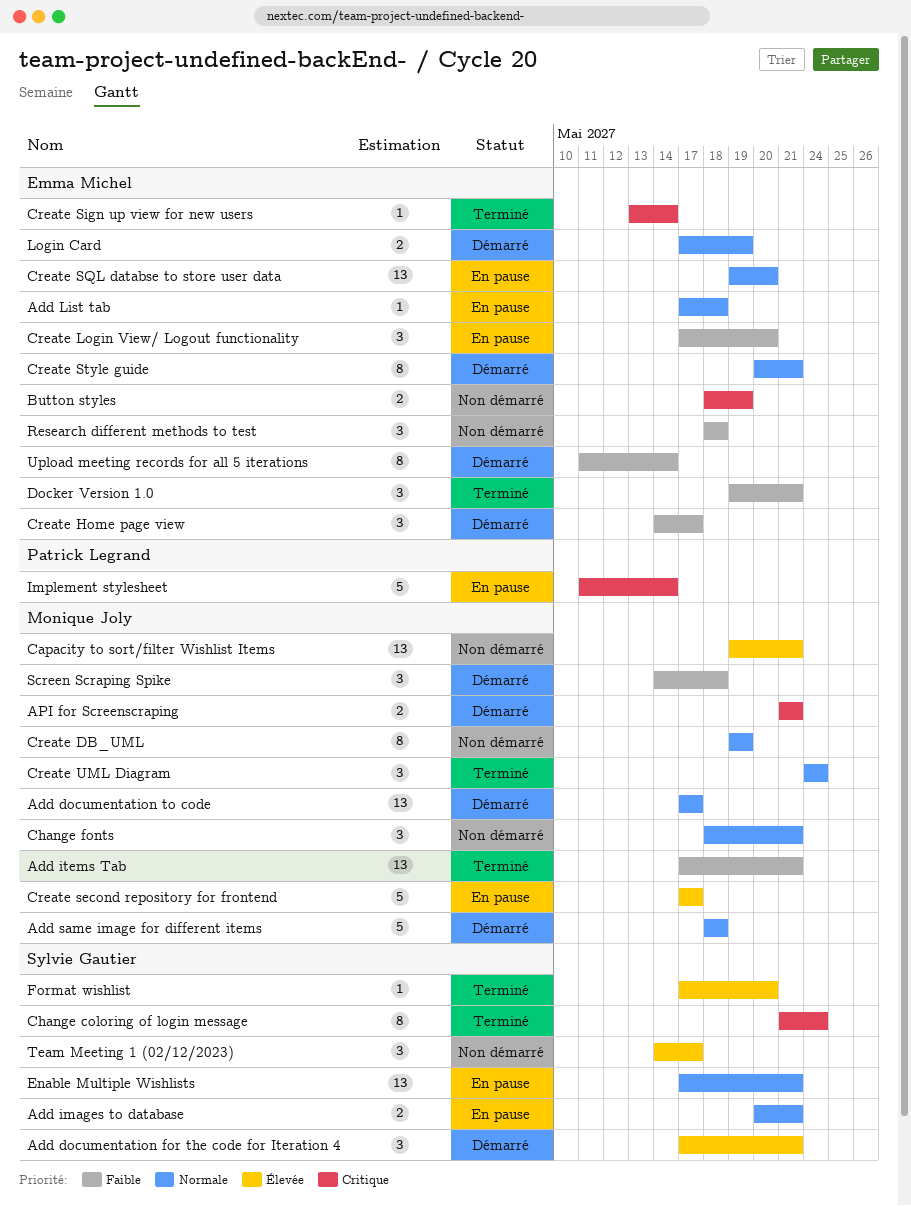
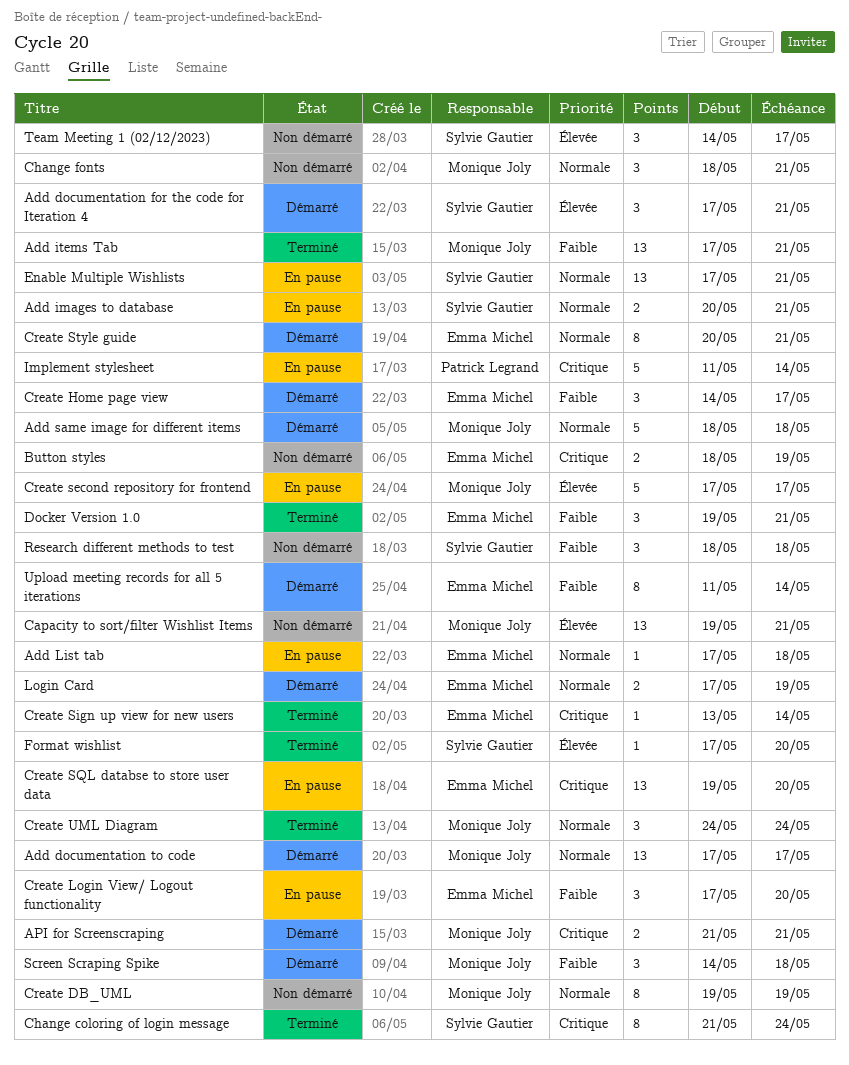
Create SQL databse to store user data, priority: Normale -> Critique
Research different methods to test, owner: Emma Michel -> Sylvie Gautier

